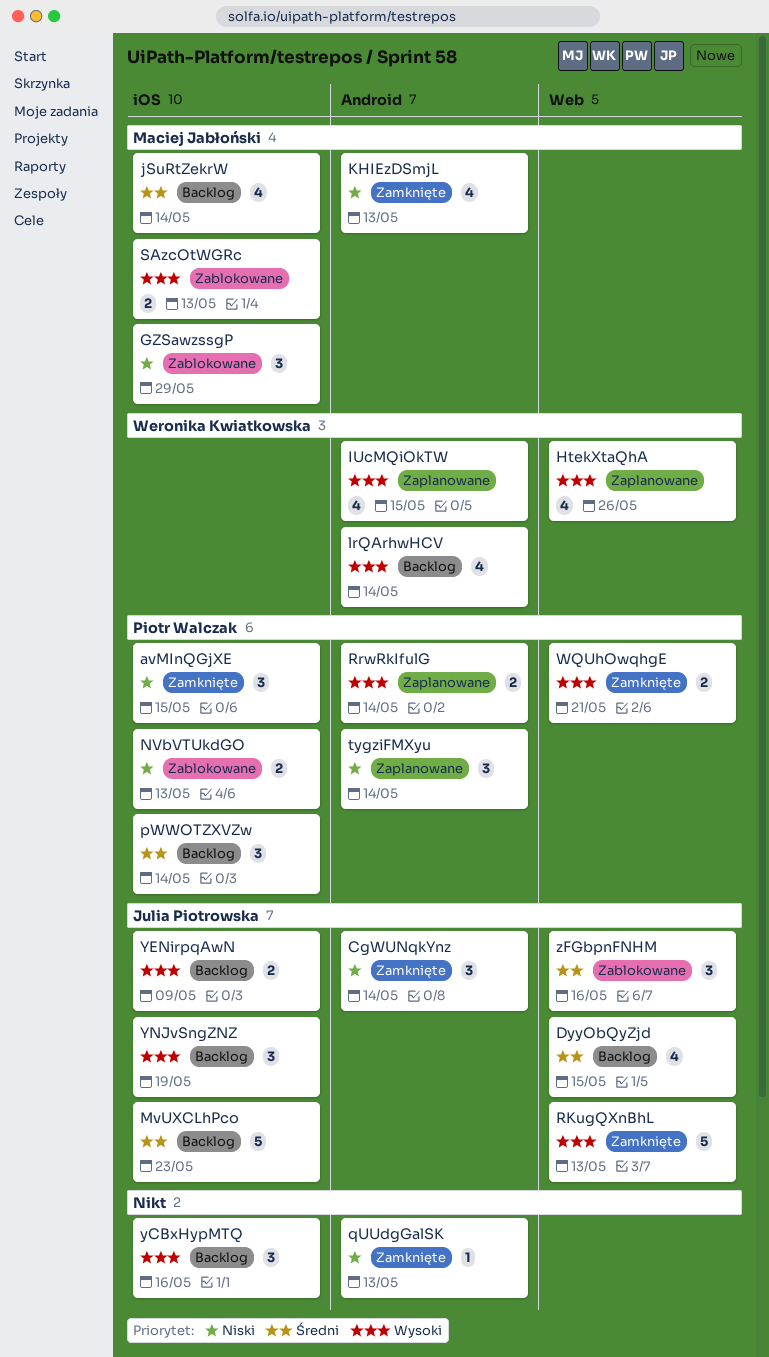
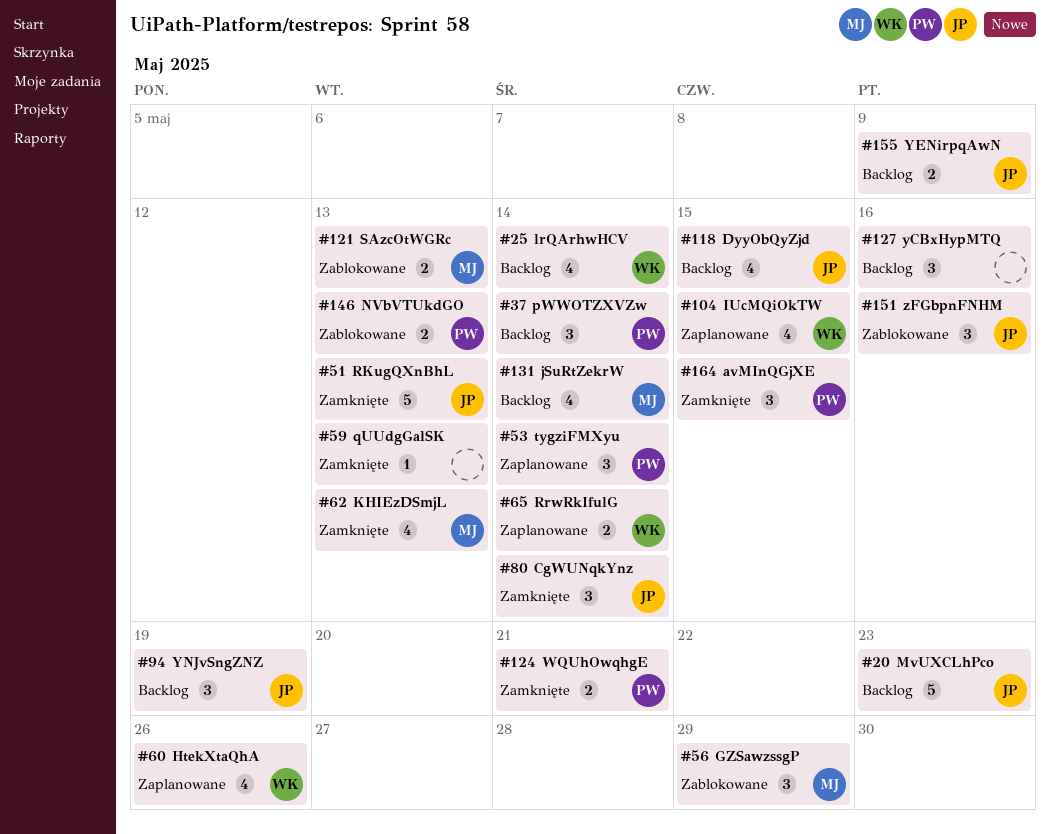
RrwRkIfulG, owner: Piotr Walczak -> Weronika Kwiatkowska

